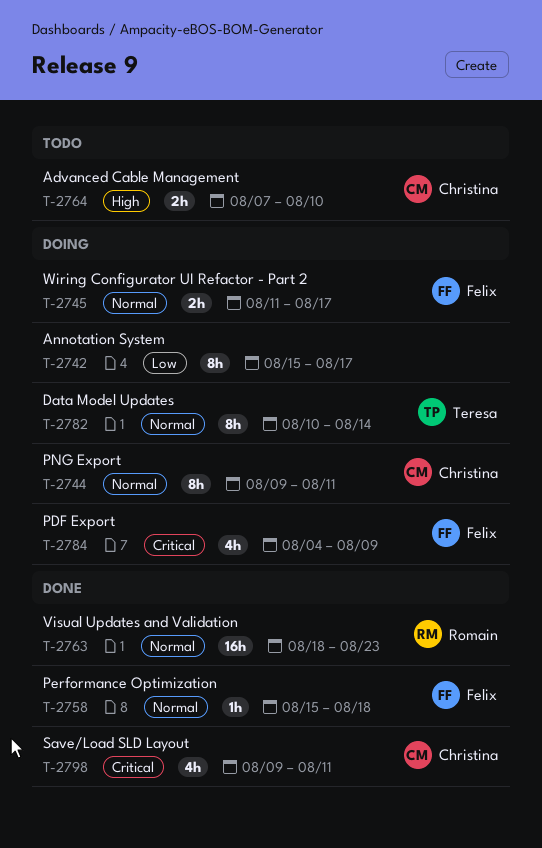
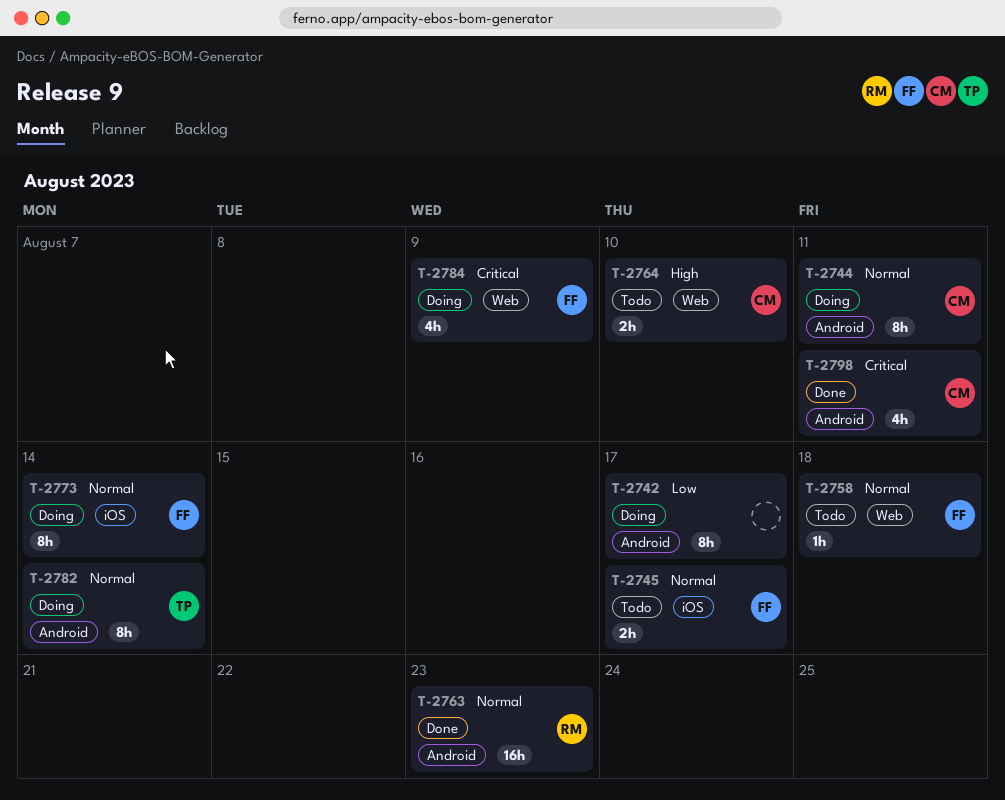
T-2745, status: Doing -> Todo
T-2758, status: Done -> Todo
T-2773: none -> present

